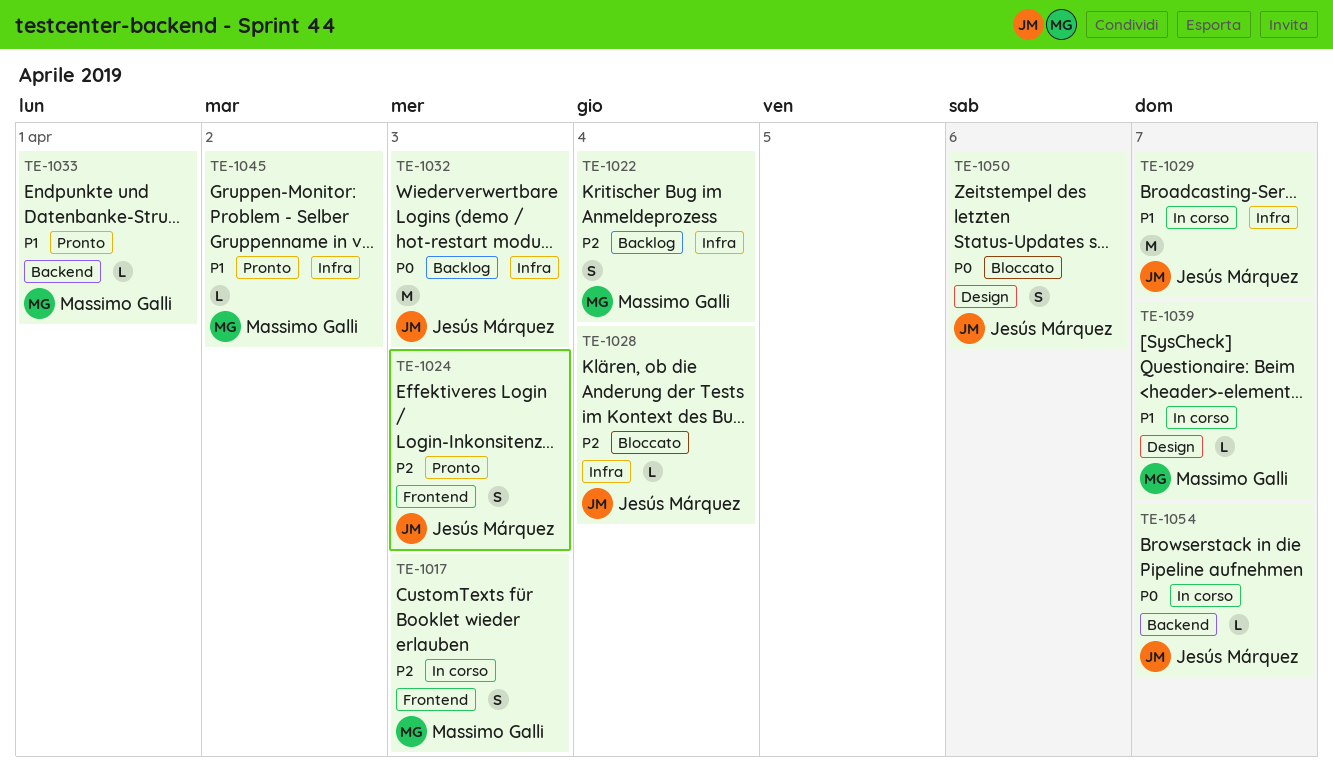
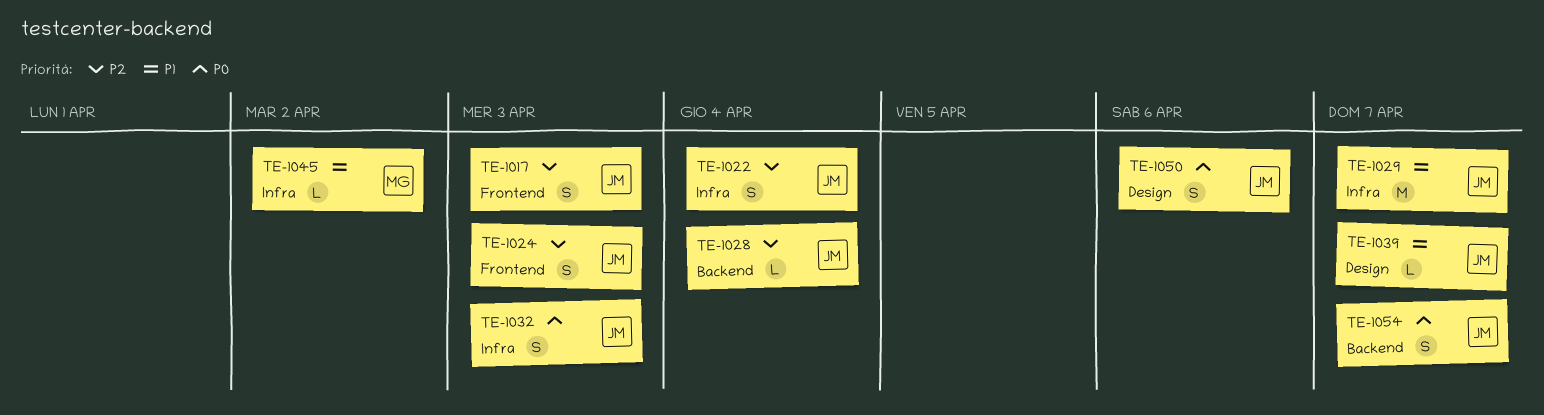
TE-1017, owner: Massimo Galli -> Jesús Márquez
TE-1022, owner: Massimo Galli -> Jesús Márquez
TE-1028, label: Infra -> Backend
TE-1032, estimate: M -> S
TE-1033: present -> none
TE-1039, owner: Massimo Galli -> Jesús Márquez
TE-1054, estimate: L -> S

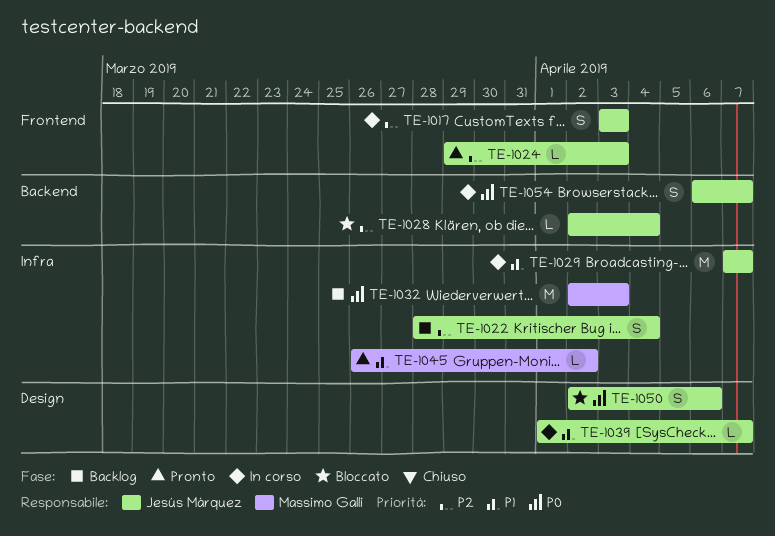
TE-1024, estimate: S -> L
TE-1032, owner: Jesús Márquez -> Massimo Galli
TE-1032, estimate: S -> M

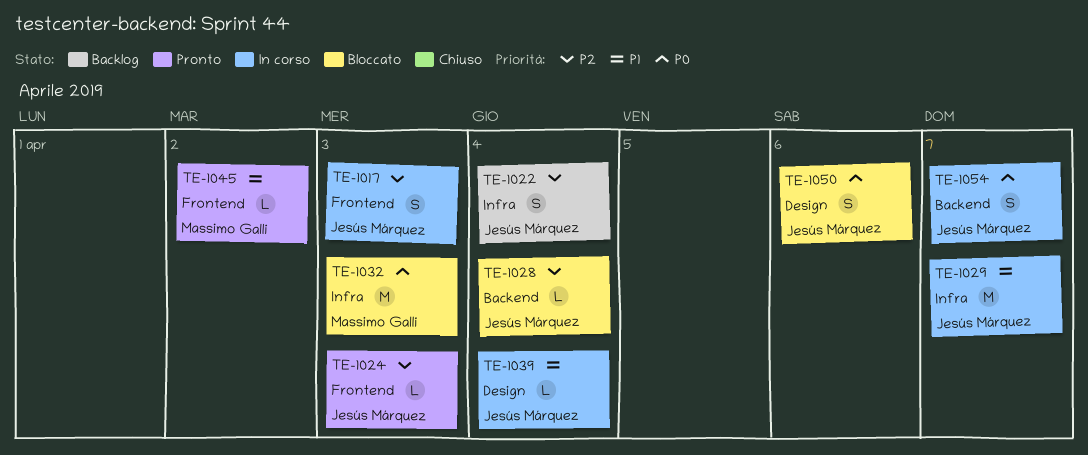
TE-1032, status: Backlog -> Bloccato
TE-1039, due: Apr 7 -> Apr 4
TE-1045, label: Infra -> Frontend

